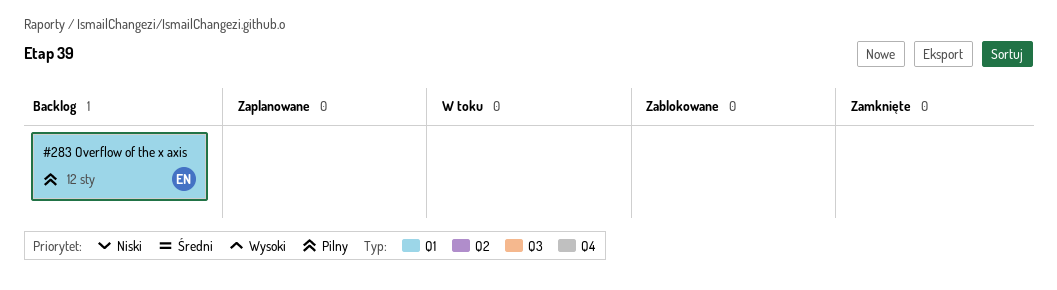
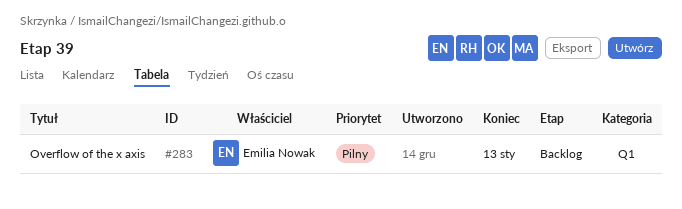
#283, due: Jan 12 -> Jan 13

